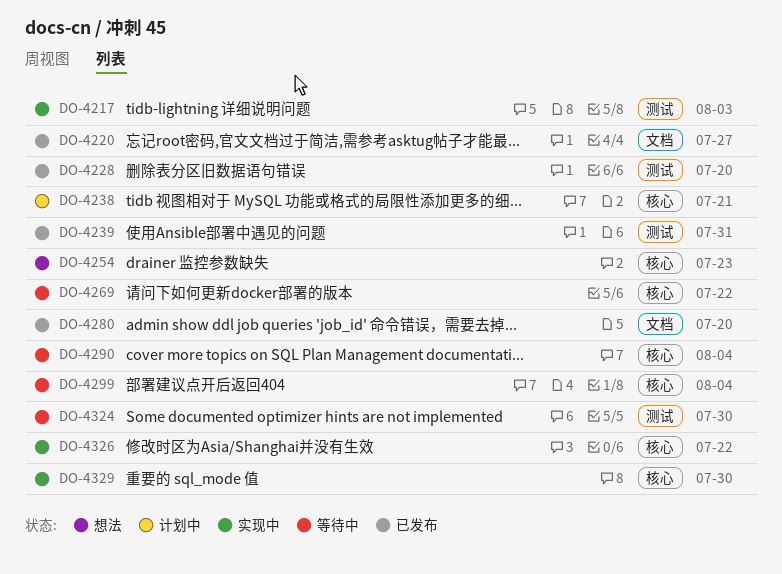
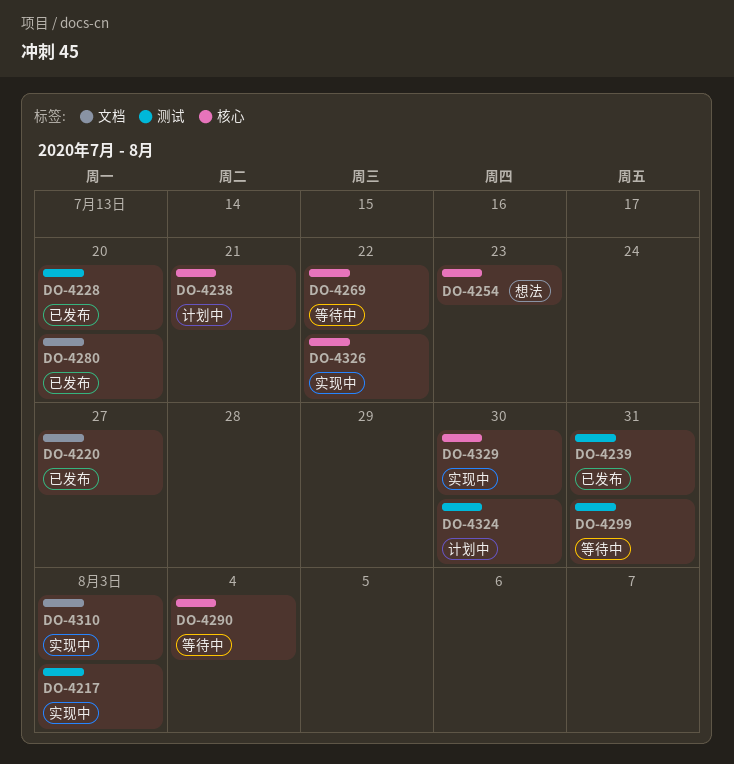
DO-4299, label: 核心 -> 测试
DO-4299, due: Aug 4 -> Jul 31
DO-4310: none -> present
DO-4324, status: 等待中 -> 计划中

